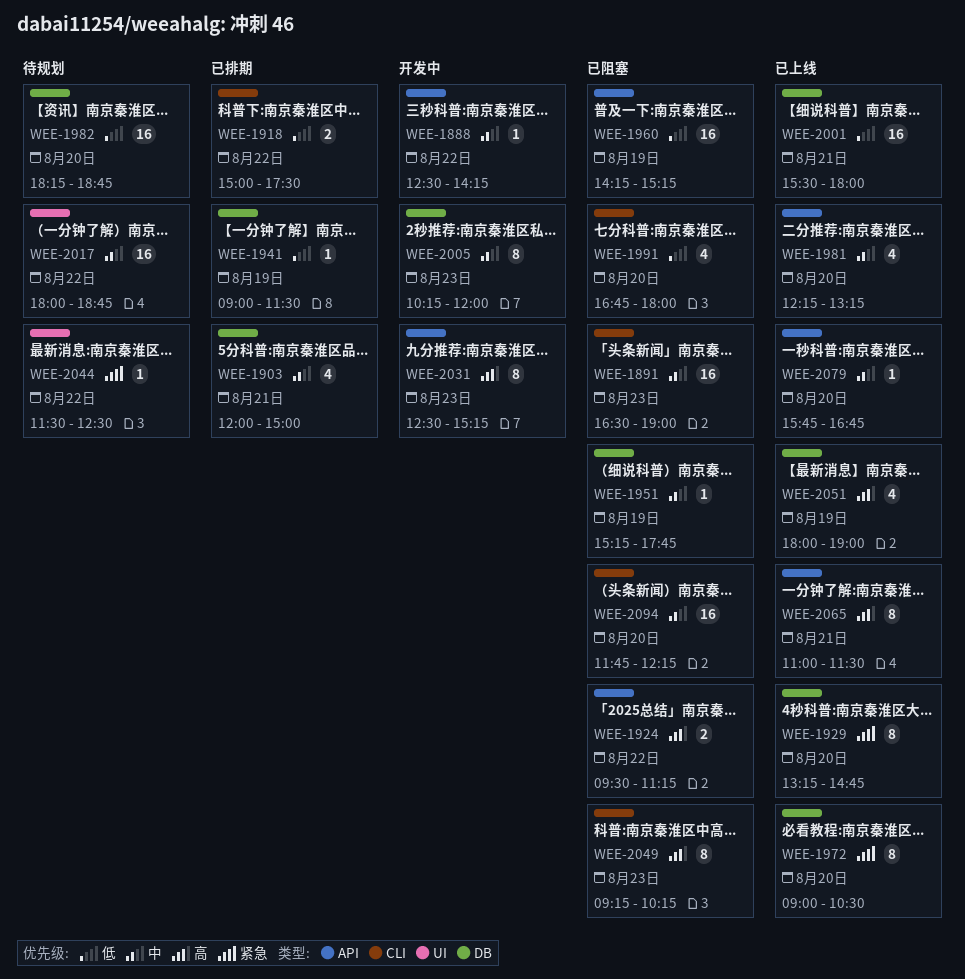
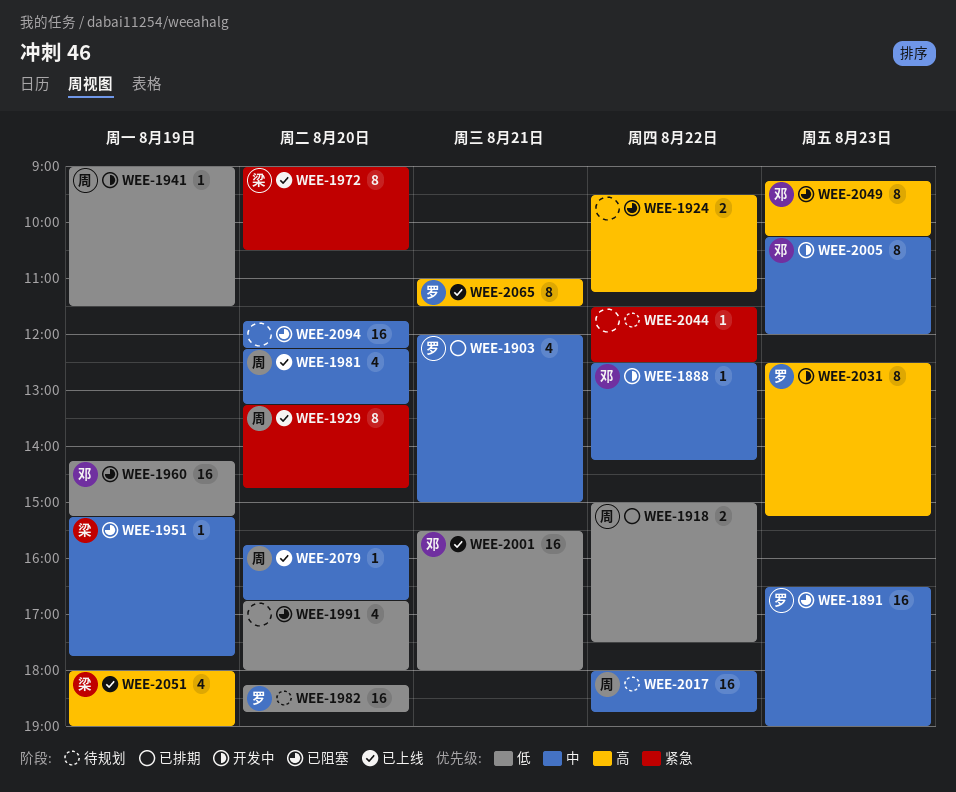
WEE-1941, status: 已排期 -> 开发中

